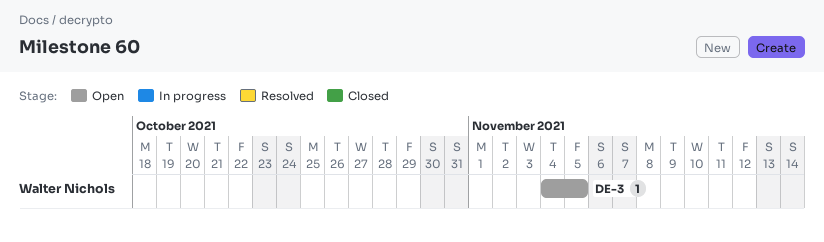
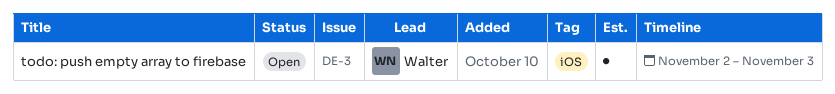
DE-3, start: Nov 4 -> Nov 2
DE-3, due: Nov 5 -> Nov 3

